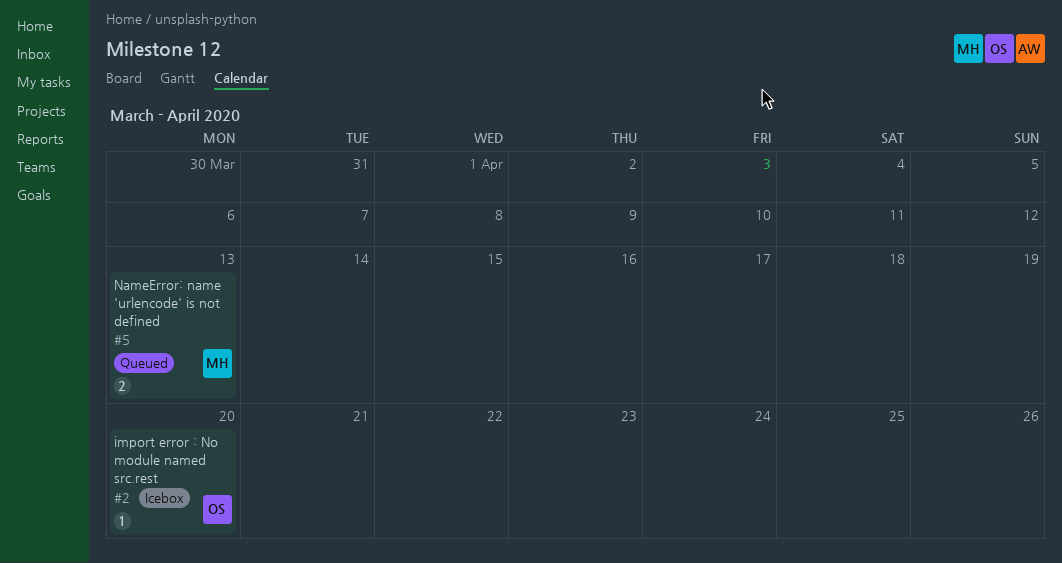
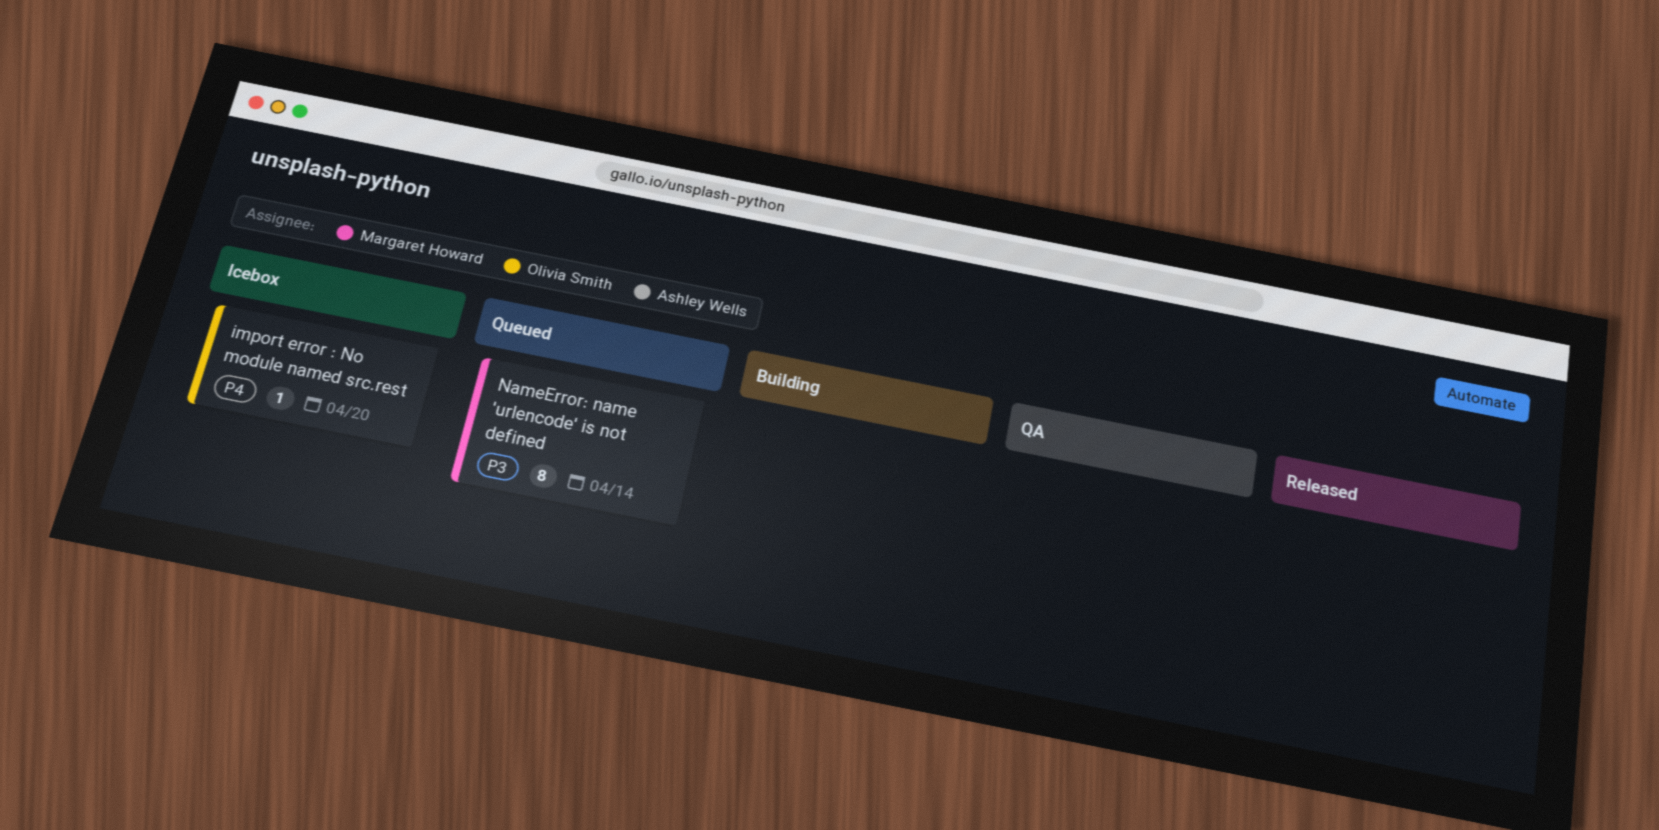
NameError: name 'urlencode' is not defined, estimate: 2 -> 8
NameError: name 'urlencode' is not defined, due: Apr 13 -> Apr 14

